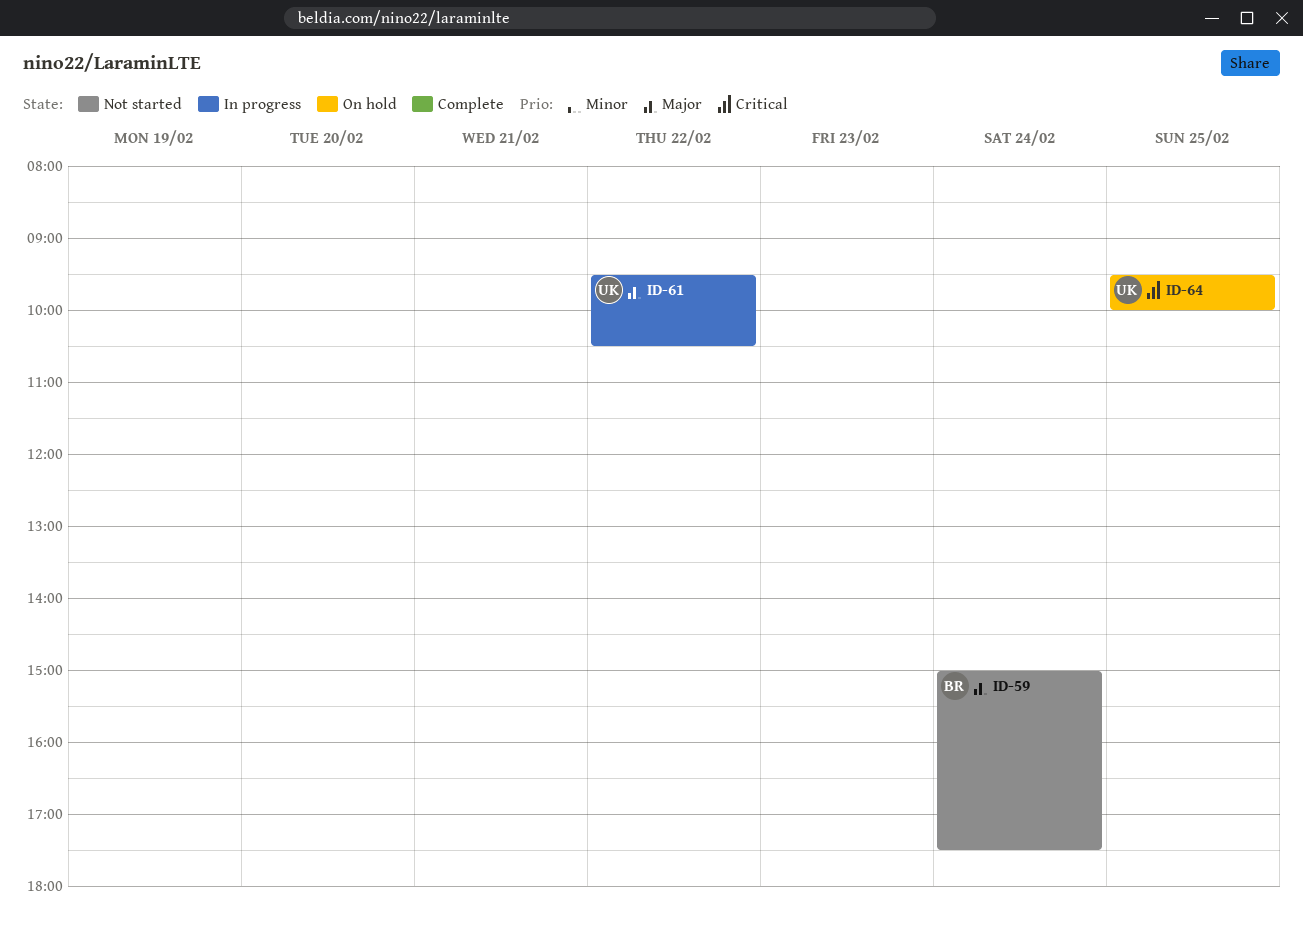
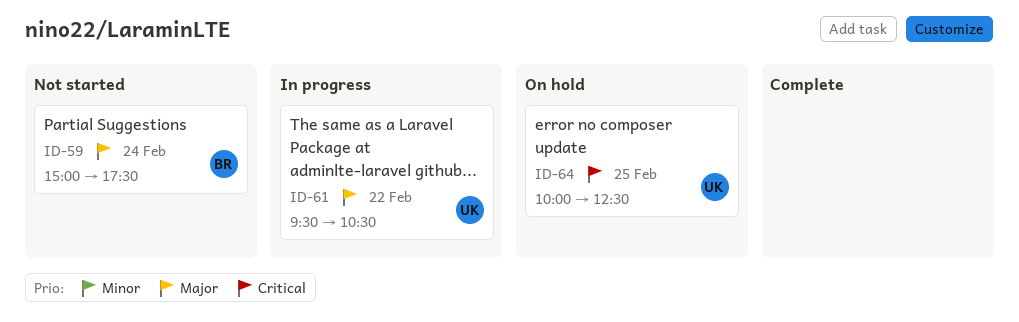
ID-64, begins: 09:30 -> 10:00
ID-64, ends: 10:00 -> 12:30

